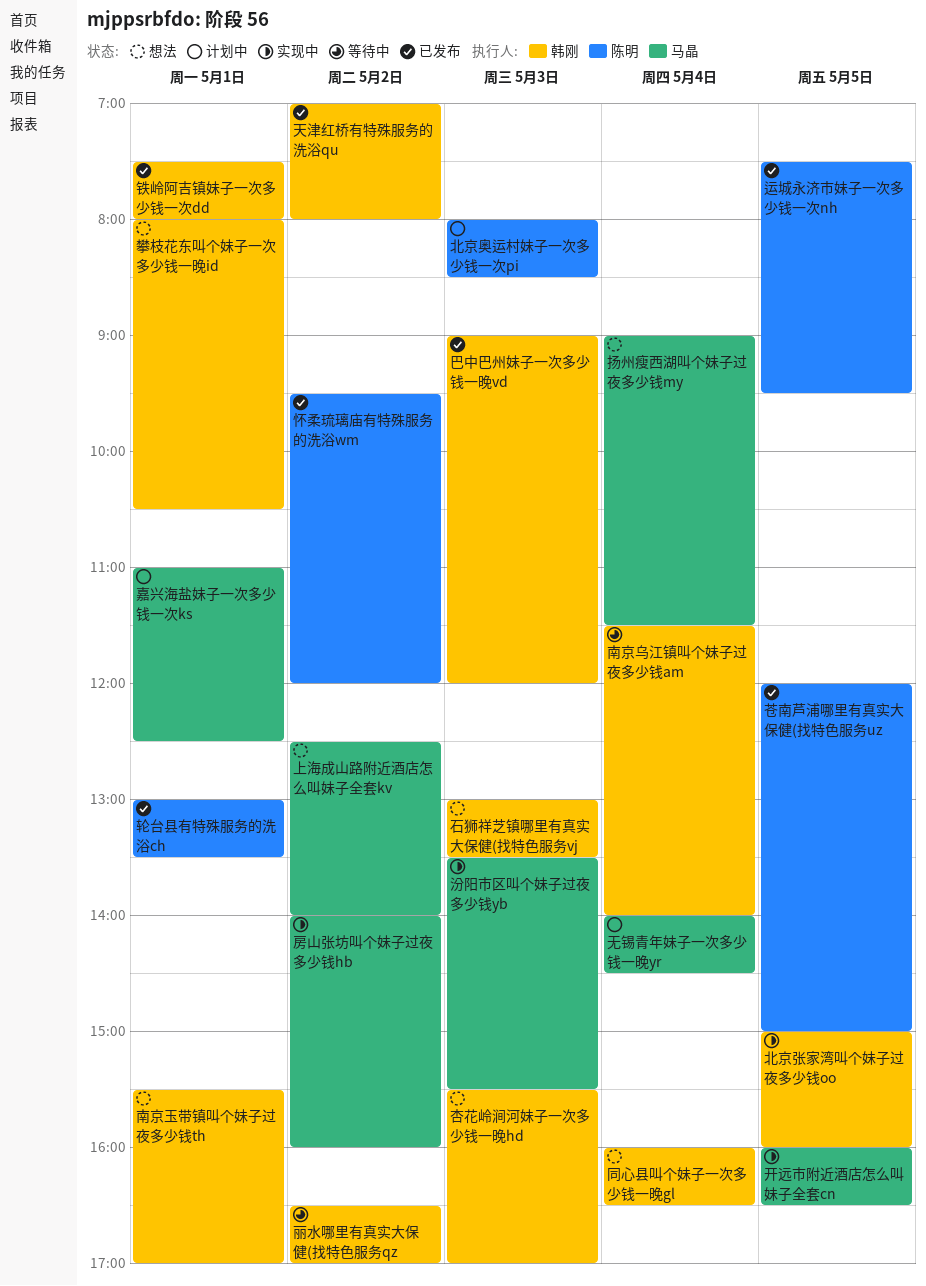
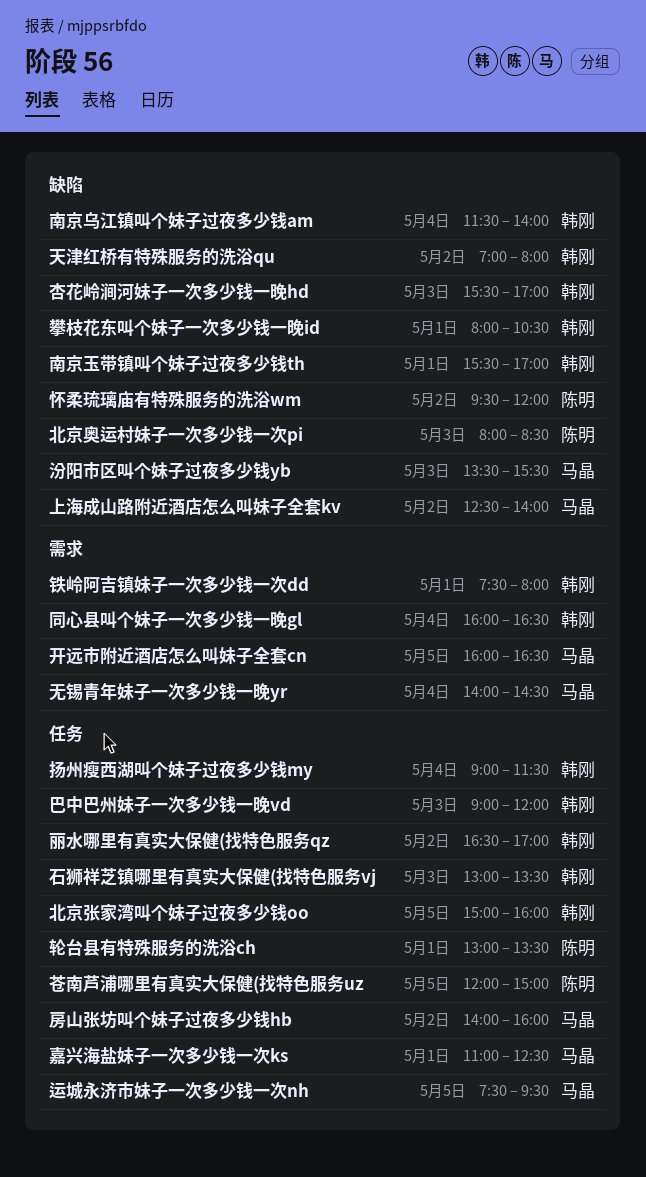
扬州瘦西湖叫个妹子过夜多少钱my, owner: 马晶 -> 韩刚
运城永济市妹子一次多少钱一次nh, owner: 陈明 -> 马晶

